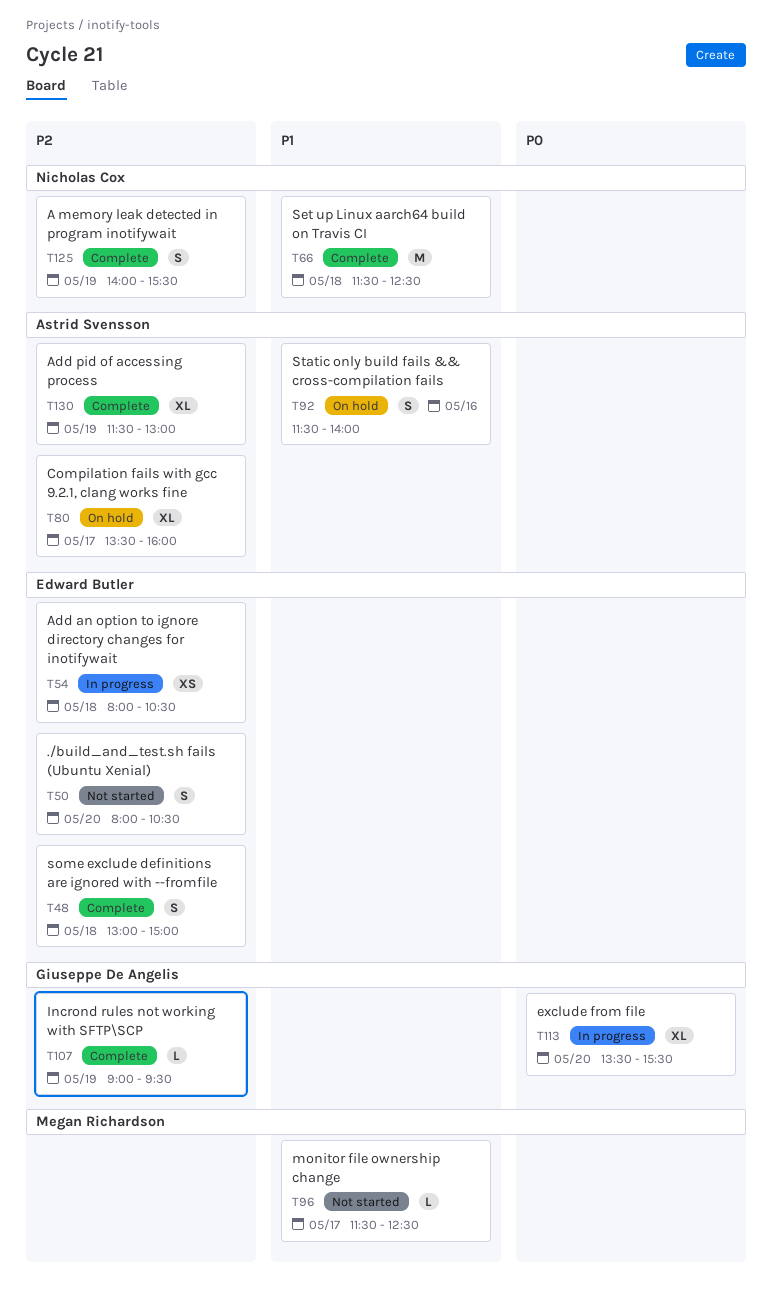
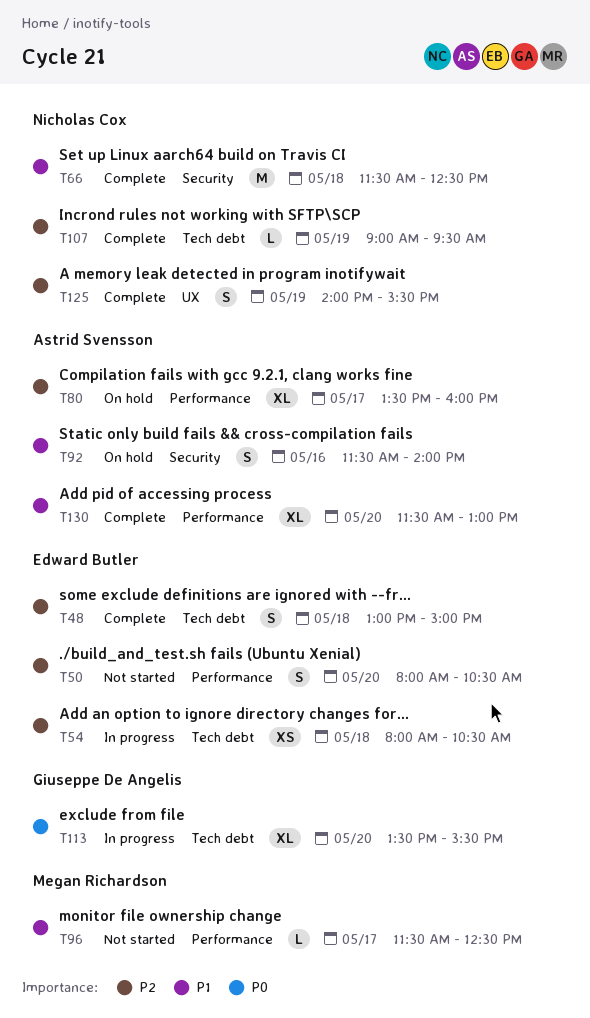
T107, owner: Giuseppe De Angelis -> Nicholas Cox
T130, priority: P2 -> P1
T130, day: May 19 -> May 20

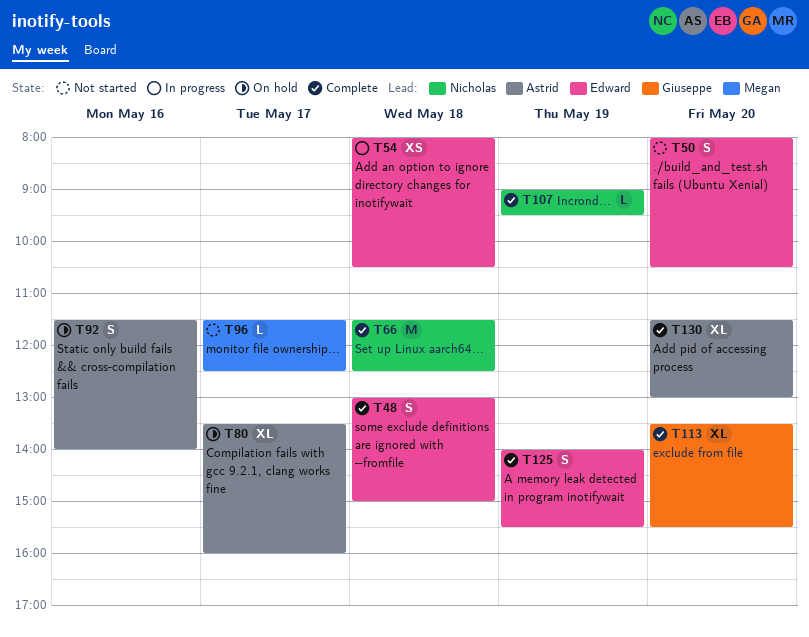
T113, status: In progress -> Complete
T125, owner: Nicholas Cox -> Edward Butler

